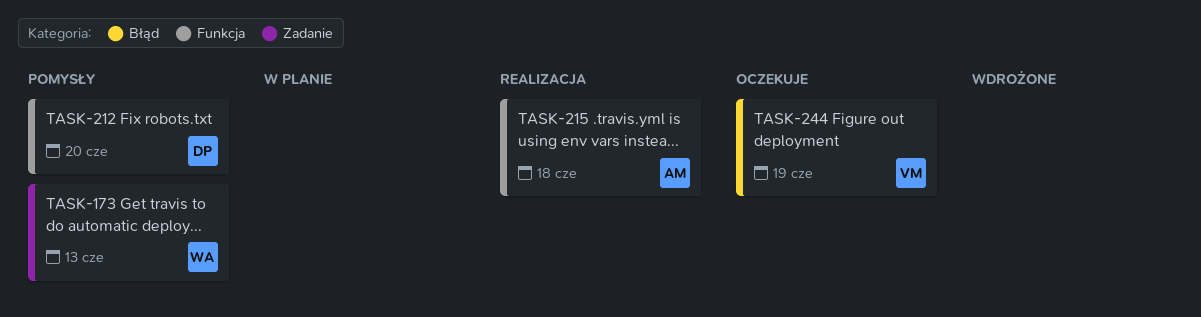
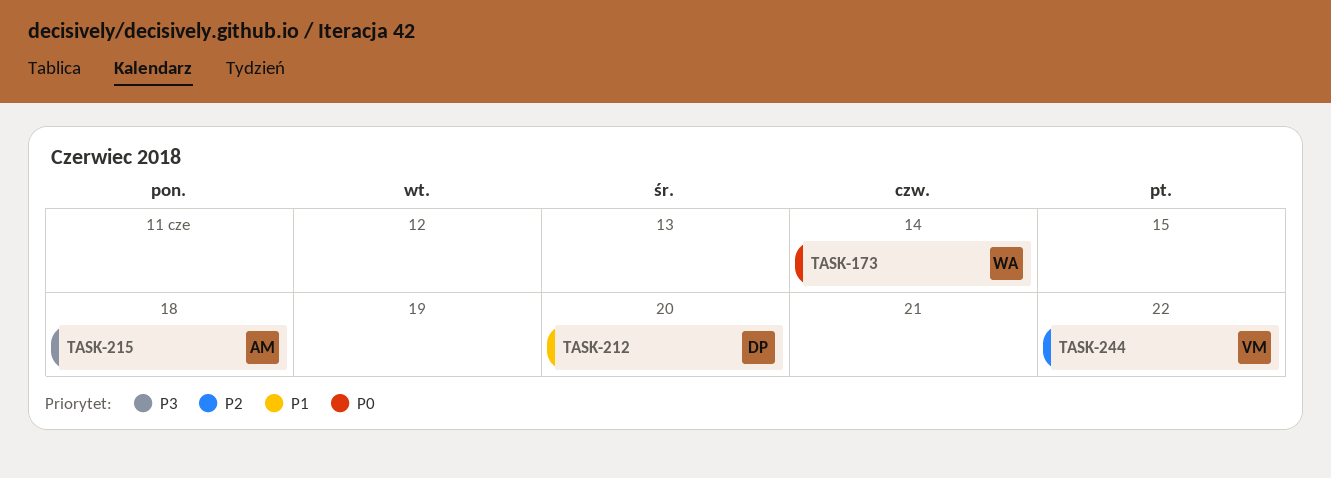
TASK-173, due: Jun 13 -> Jun 14
TASK-244, due: Jun 19 -> Jun 22

